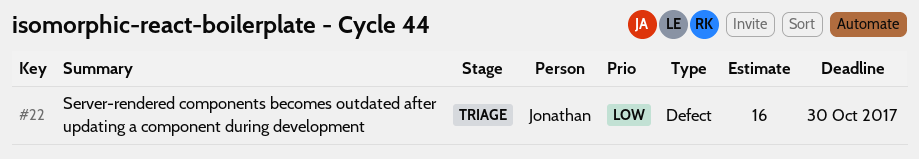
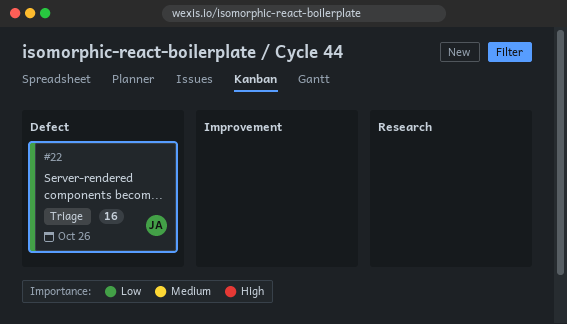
#22, due: Oct 30 -> Oct 26

